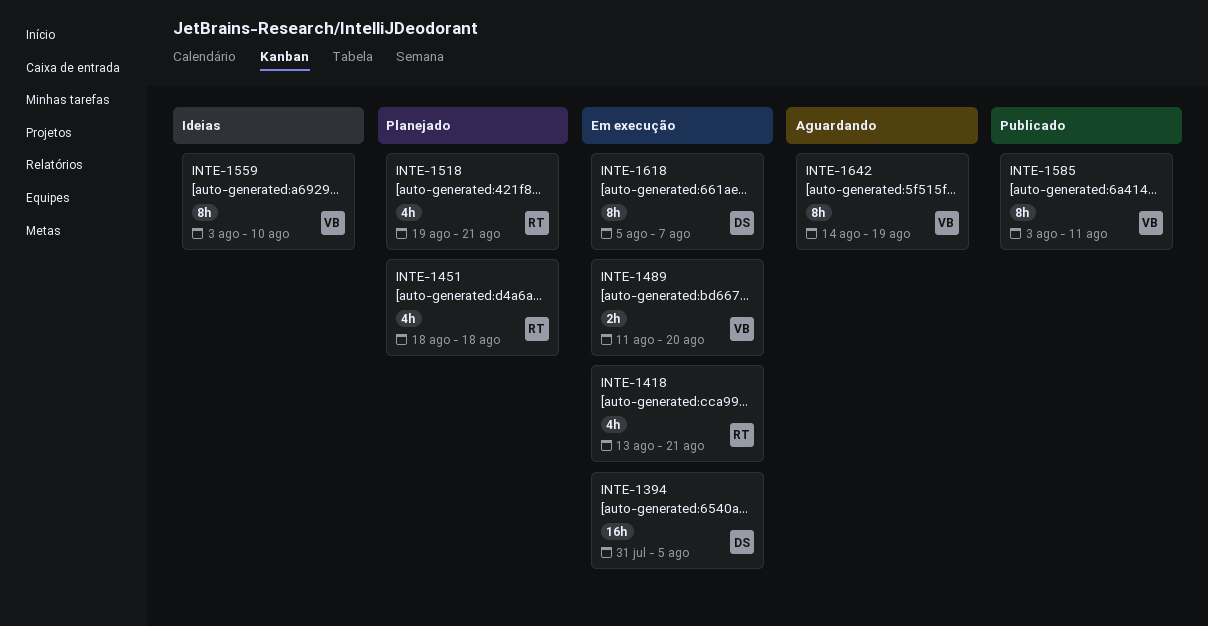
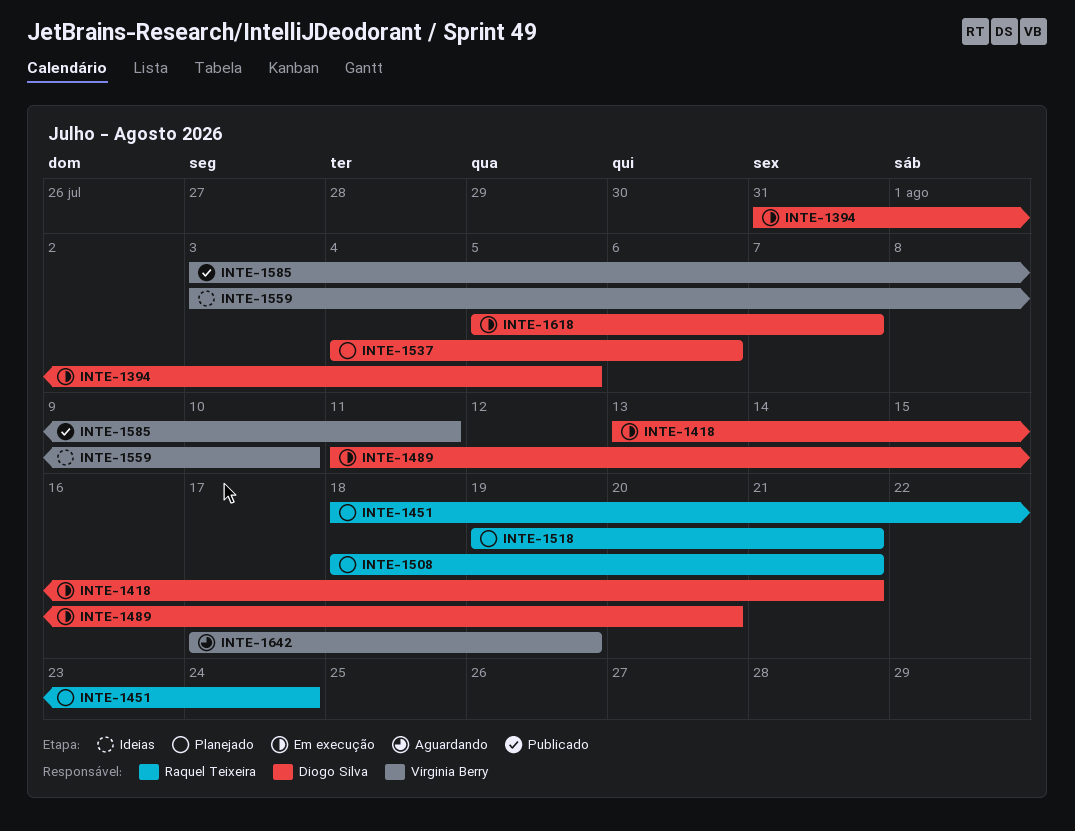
INTE-1418, owner: Raquel Teixeira -> Diogo Silva
INTE-1451, due: Aug 18 -> Aug 24
INTE-1489, owner: Virginia Berry -> Diogo Silva
INTE-1508: none -> present
INTE-1537: none -> present
INTE-1642, start: Aug 14 -> Aug 17

